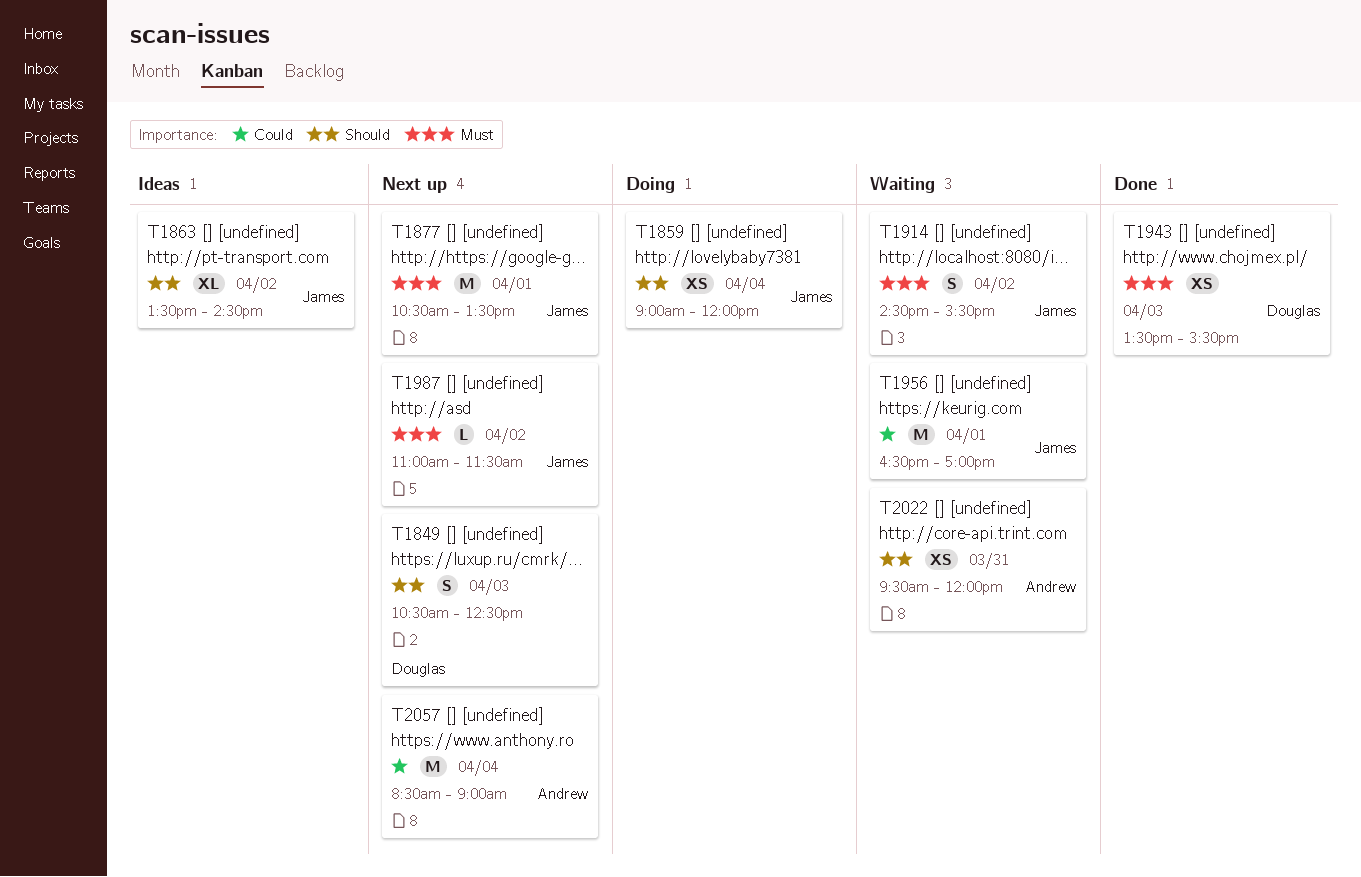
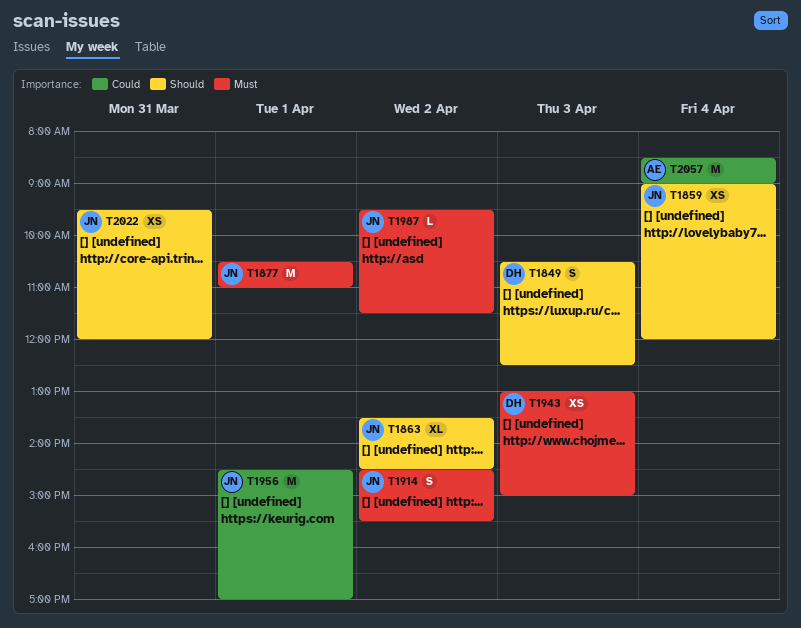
T1877, ends: 13:30 -> 11:00
T1943, begins: 13:30 -> 13:00
T1943, ends: 15:30 -> 15:00
T1956, begins: 16:30 -> 14:30
T1987, begins: 11:00 -> 09:30
T2022, owner: Andrew -> James

